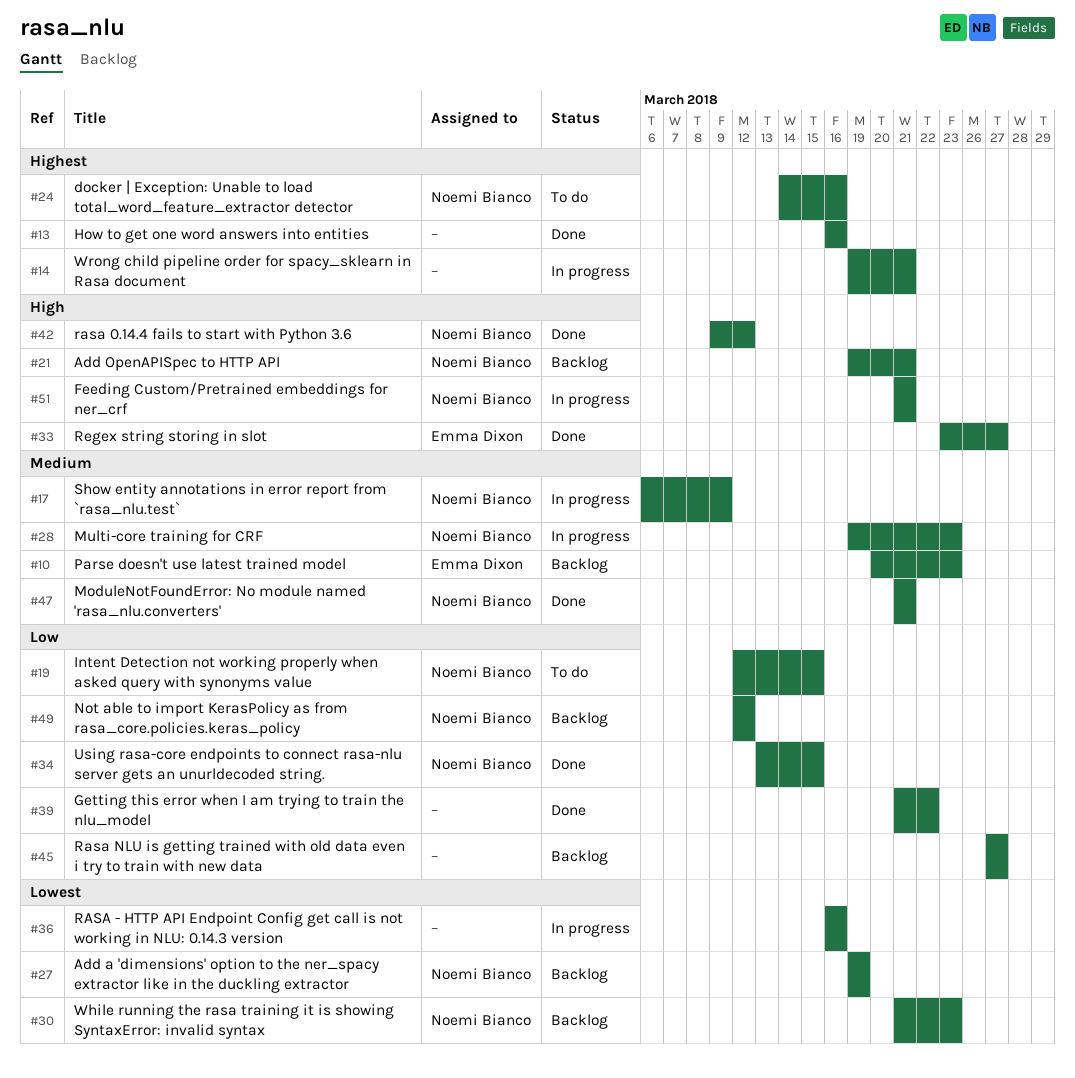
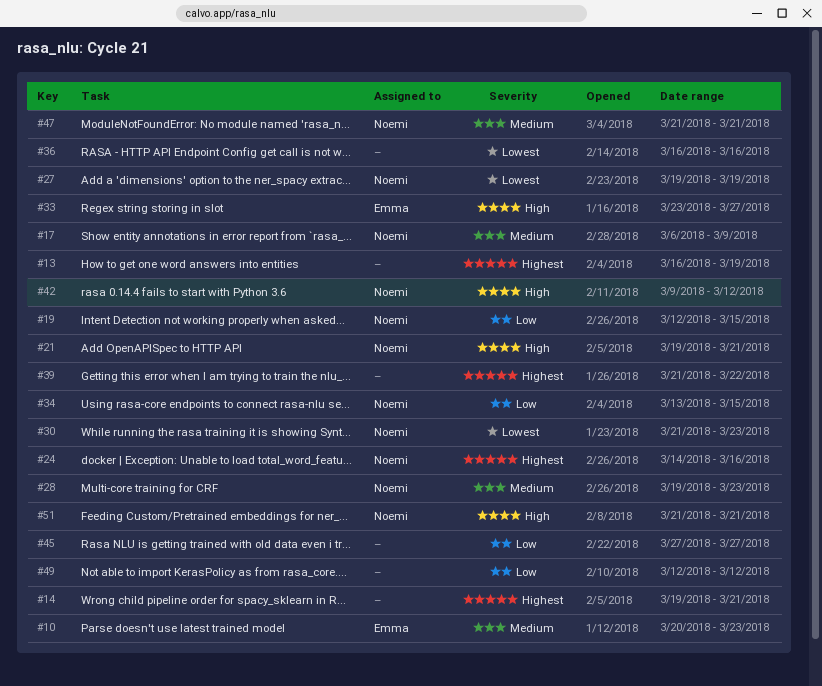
#13, due: Mar 16 -> Mar 19
#39, priority: Low -> Highest
#49, owner: Noemi Bianco -> none

